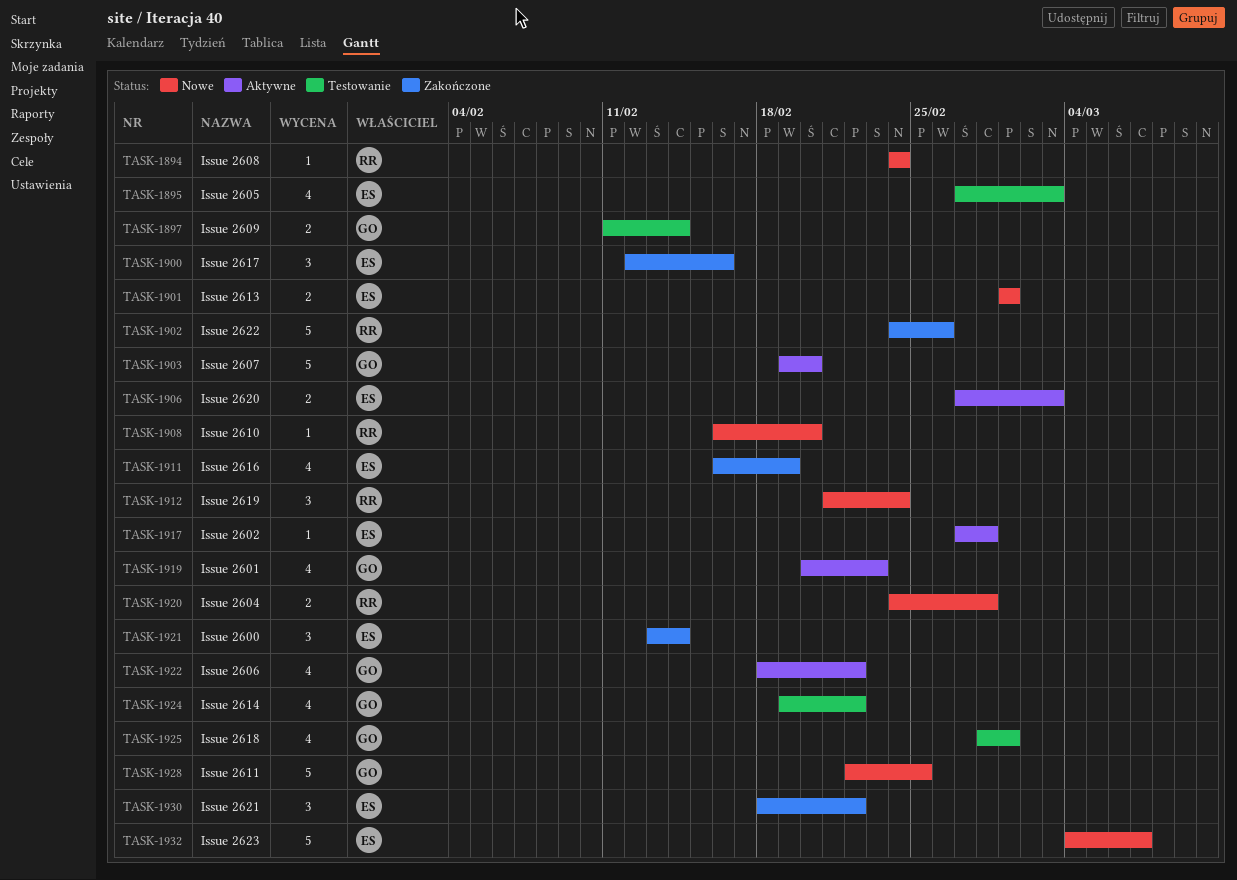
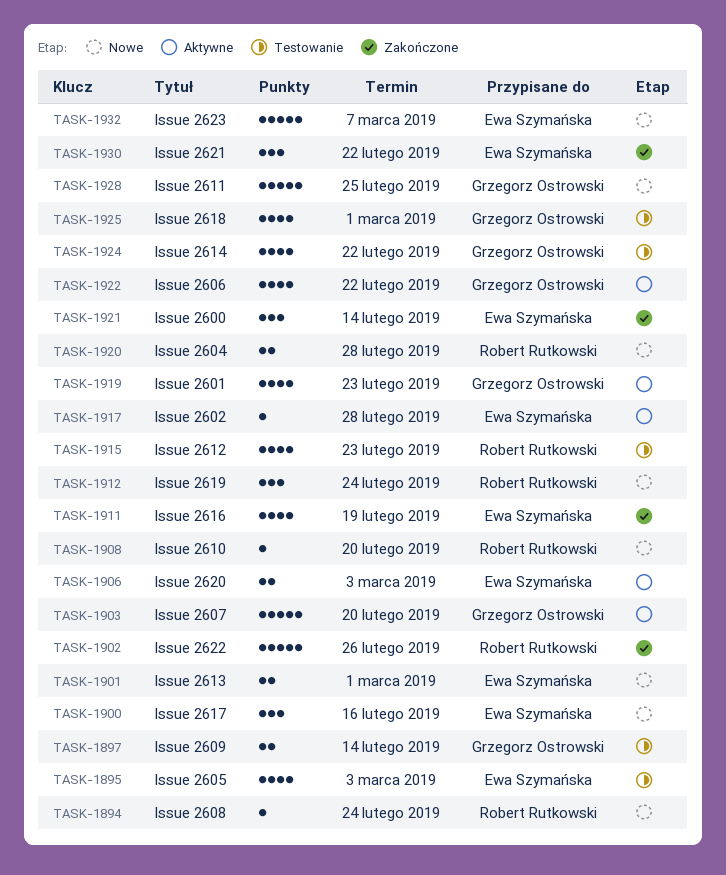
TASK-1900, status: Zakończone -> Nowe
TASK-1915: none -> present

